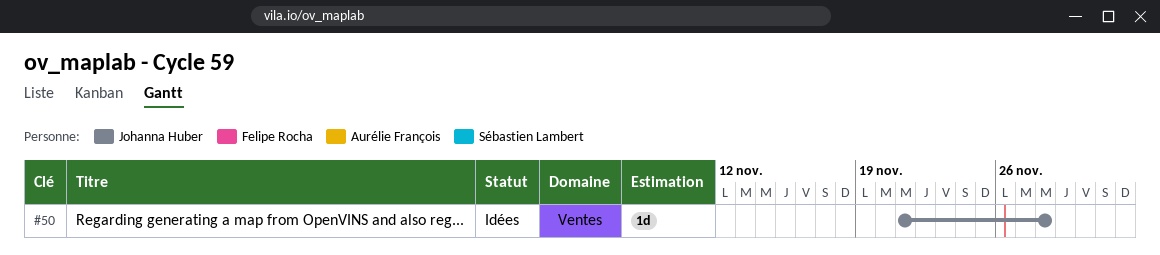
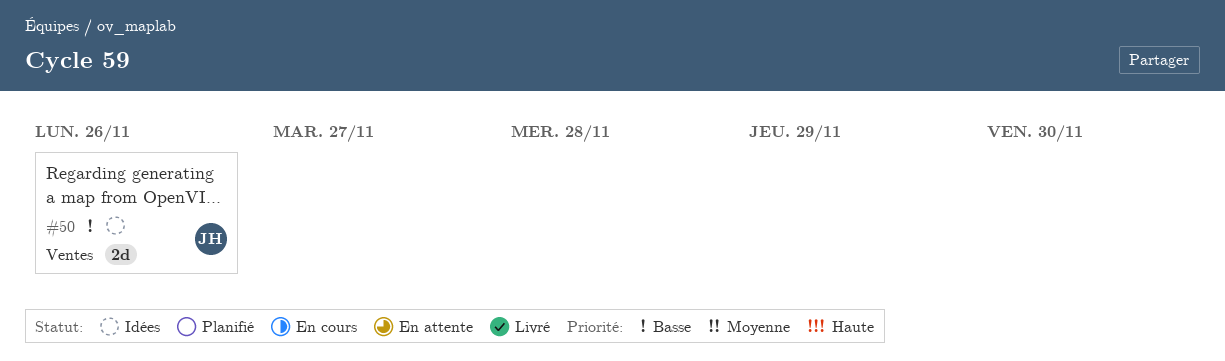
#50, estimate: 1d -> 2d
#50, due: Nov 28 -> Nov 26

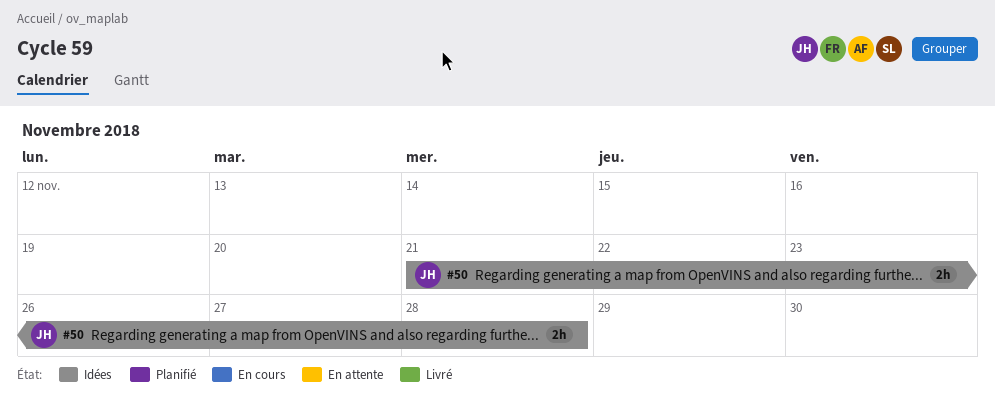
#50, estimate: 2d -> 2h
#50, due: Nov 26 -> Nov 28

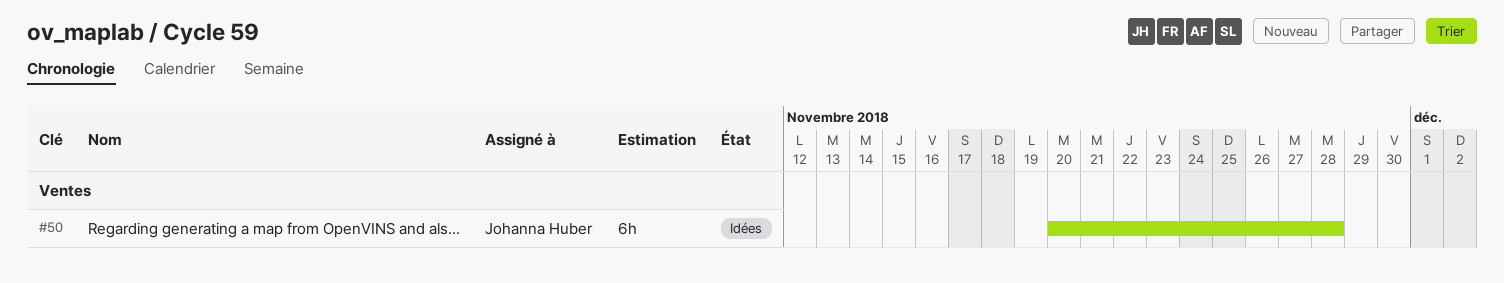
#50, estimate: 2h -> 6h
#50, start: Nov 21 -> Nov 20

